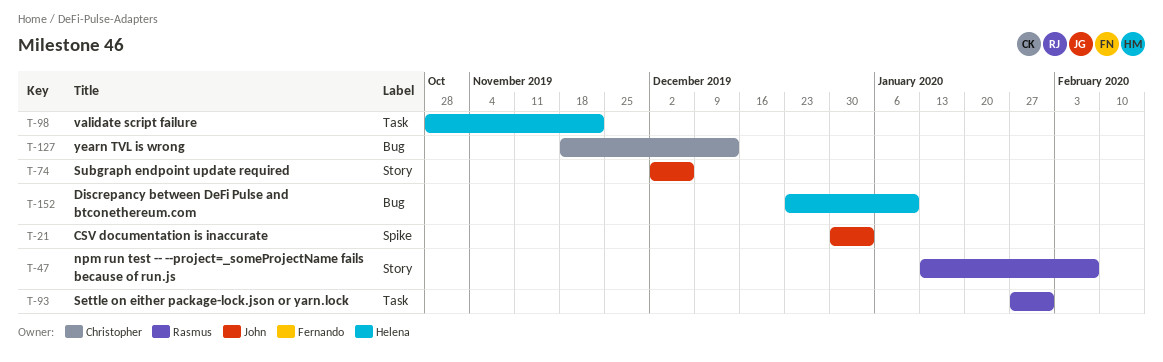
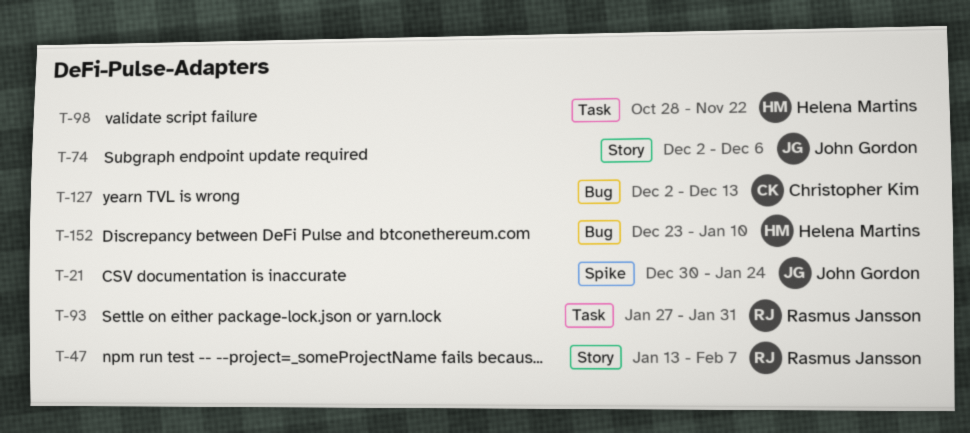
T-21, due: Jan 3 -> Jan 24
T-127, start: Nov 18 -> Dec 2

